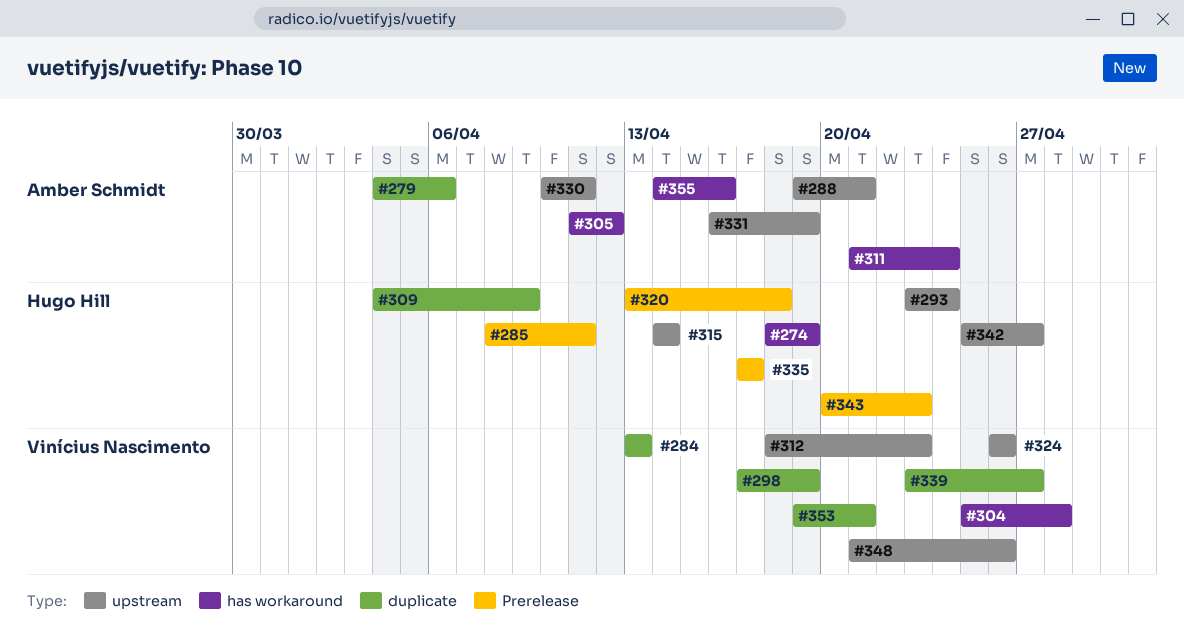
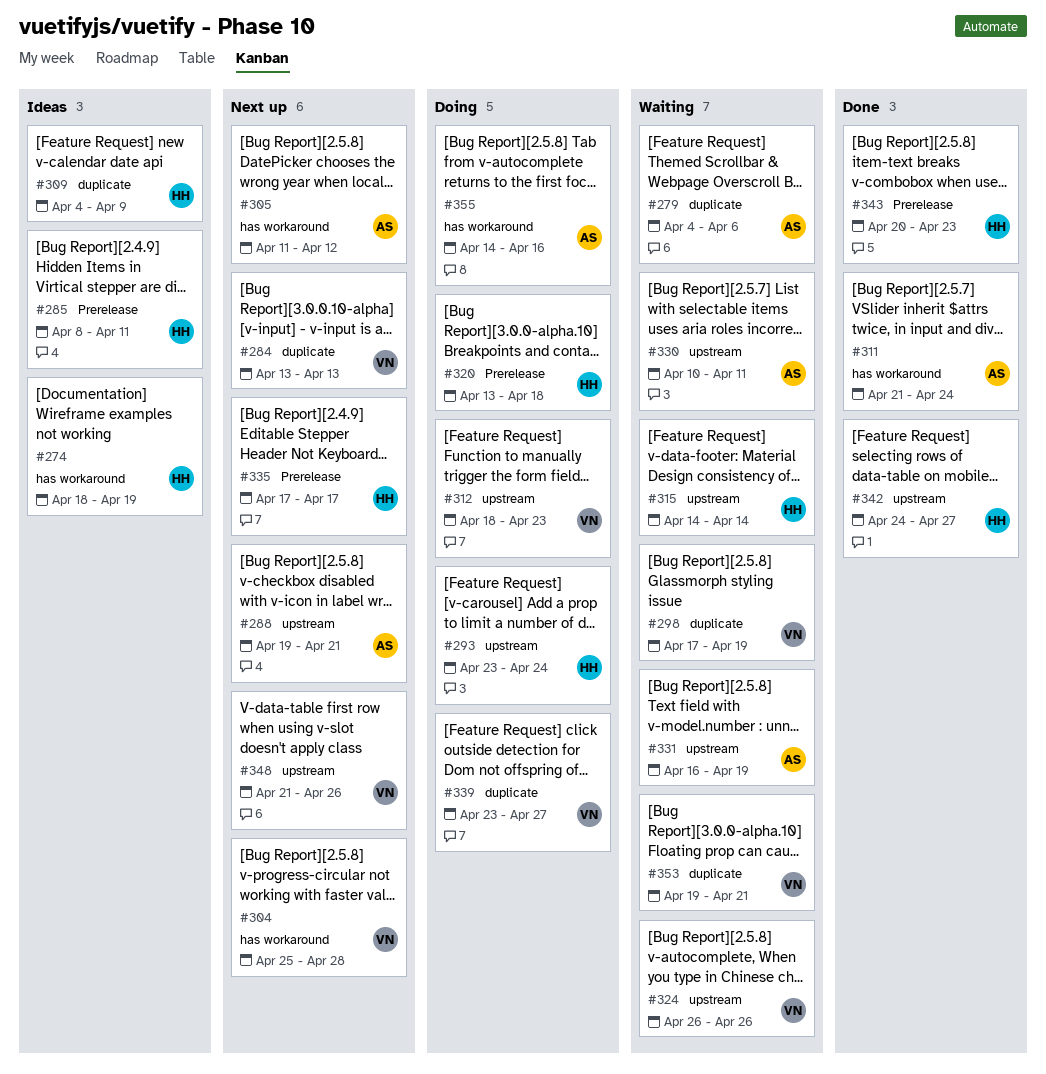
#342, start: Apr 25 -> Apr 24

